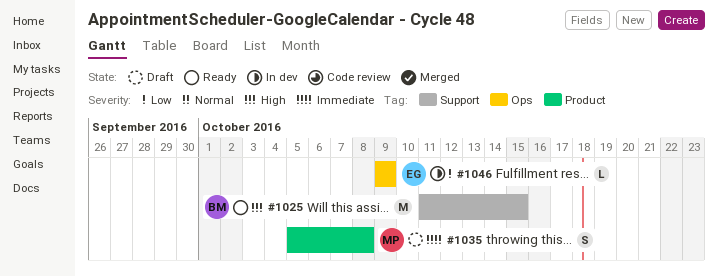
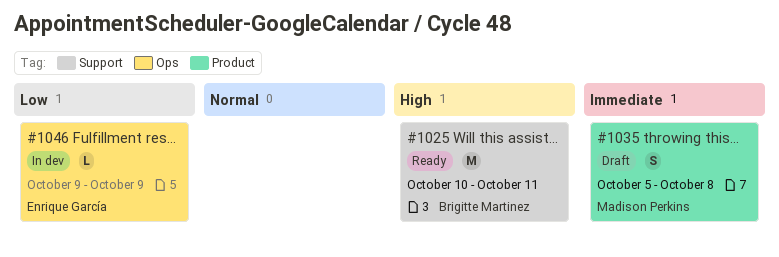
#1025, start: Oct 11 -> Oct 10
#1025, due: Oct 15 -> Oct 11

